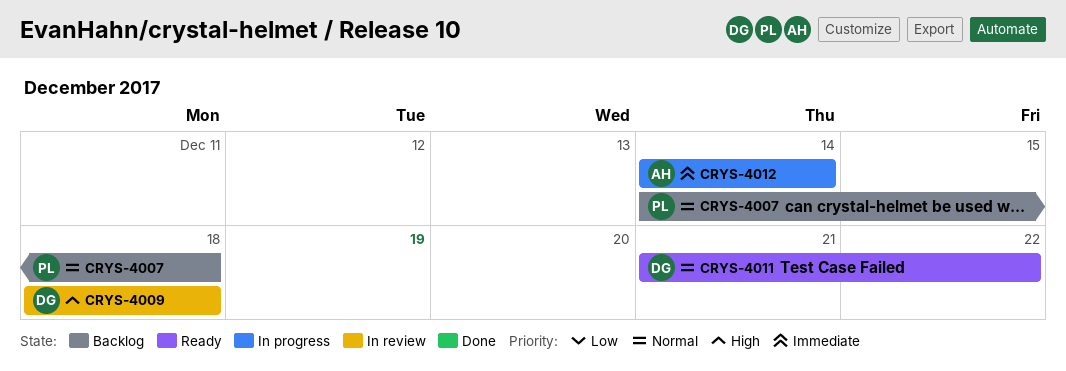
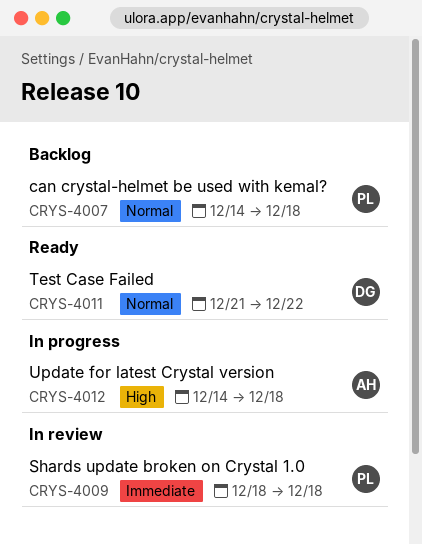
CRYS-4009, owner: DG -> PL
CRYS-4009, priority: High -> Immediate
CRYS-4012, priority: Immediate -> High
CRYS-4012, due: Dec 14 -> Dec 18

